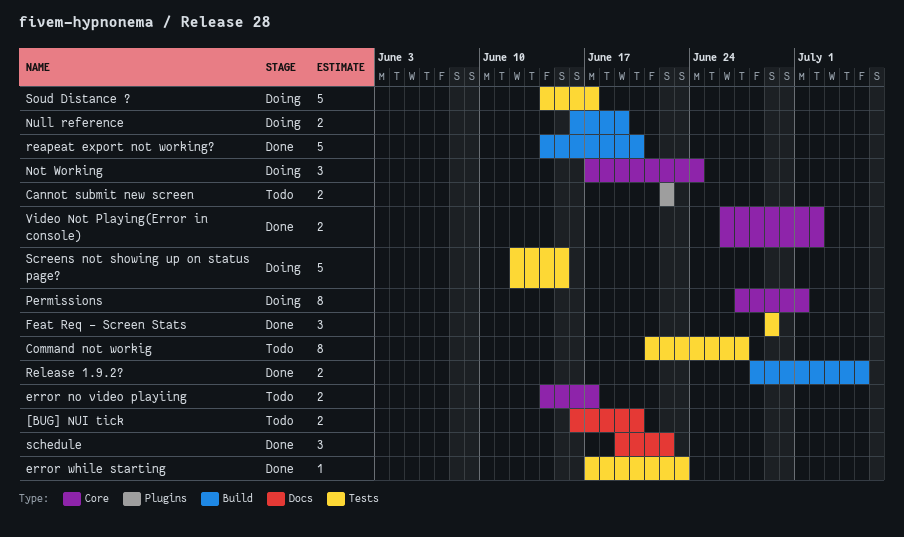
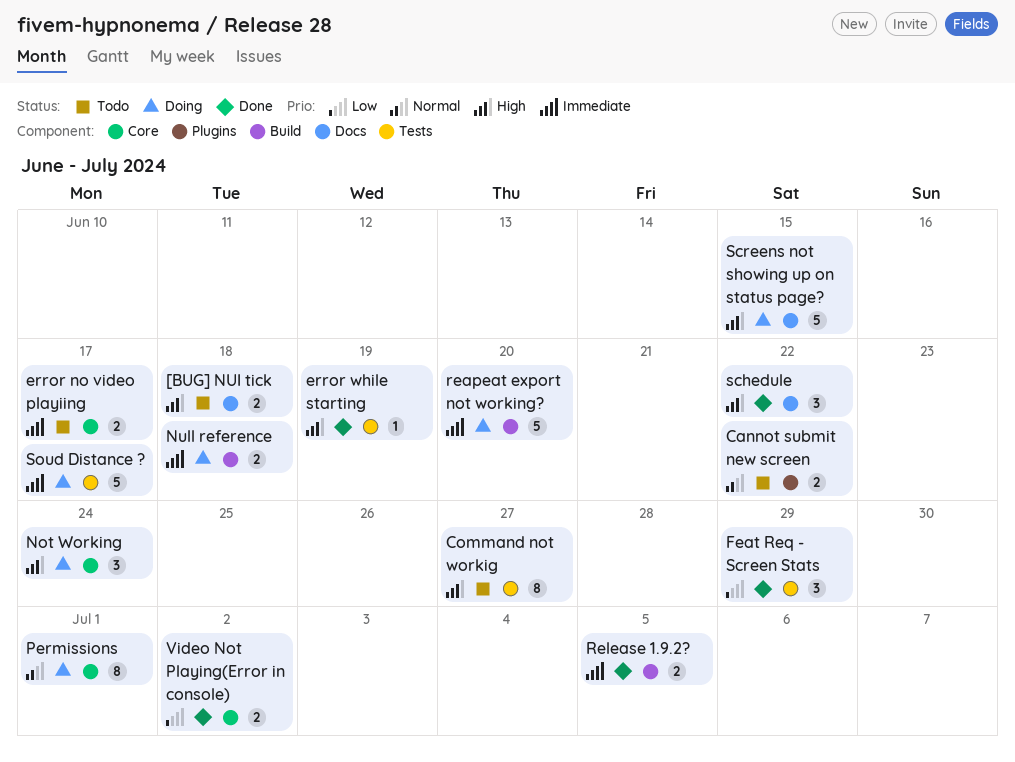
[BUG] NUI tick, due: Jun 20 -> Jun 18
error while starting, due: Jun 23 -> Jun 19
Null reference, due: Jun 19 -> Jun 18
reapeat export not working?, status: Done -> Doing
Screens not showing up on status page?, label: Tests -> Docs

